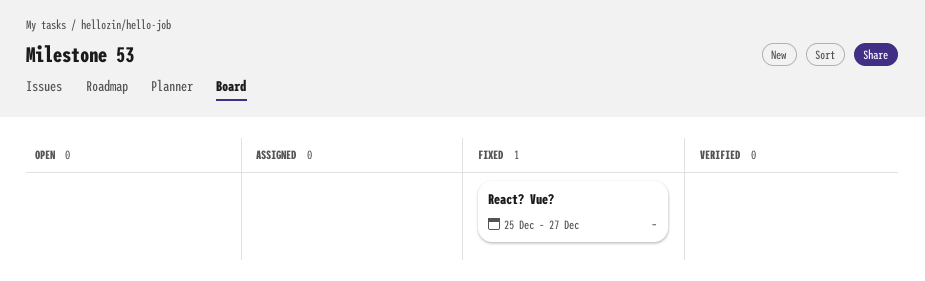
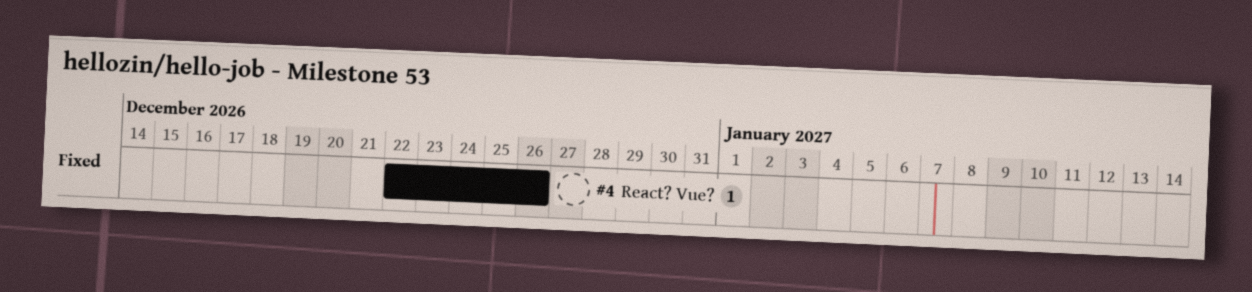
React? Vue?, start: Dec 25 -> Dec 22
React? Vue?, due: Dec 27 -> Dec 26

